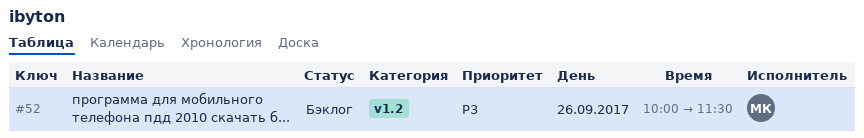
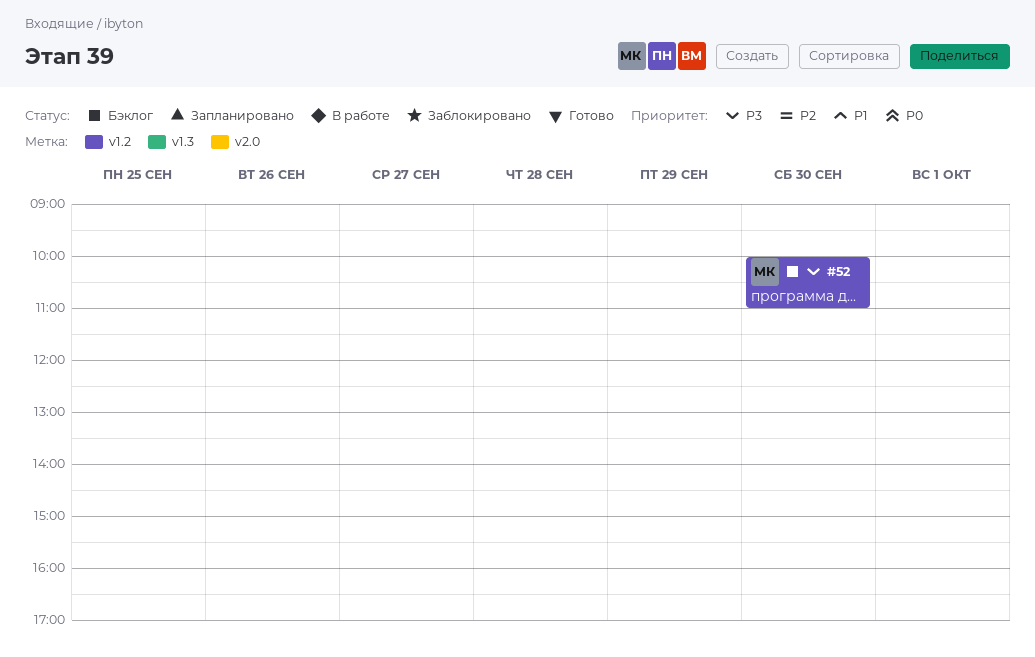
#52, day: Sep 26 -> Sep 30
#52, ends: 11:30 -> 11:00

